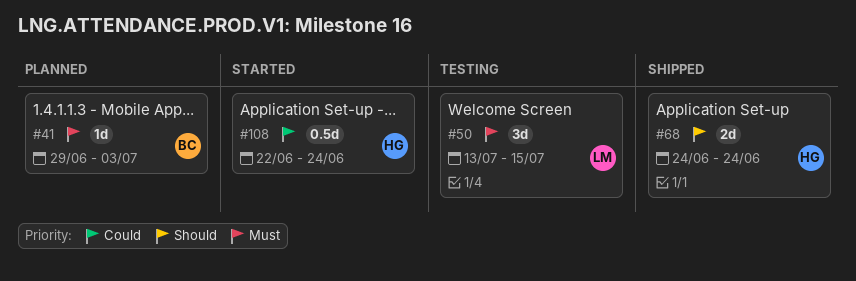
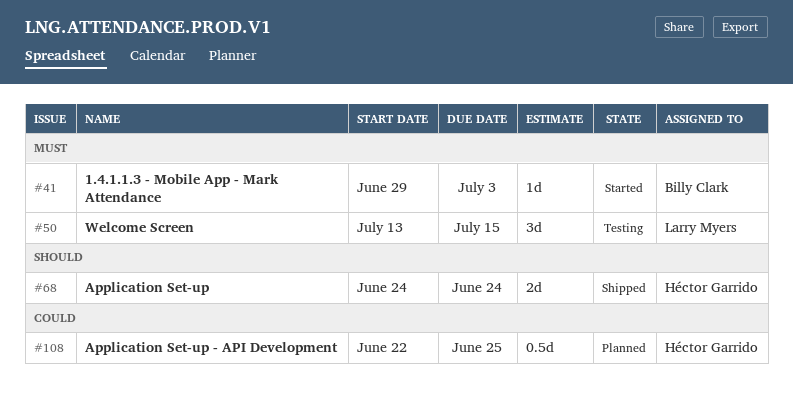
#41, status: Planned -> Started
#108, status: Started -> Planned
#108, due: Jun 24 -> Jun 25

